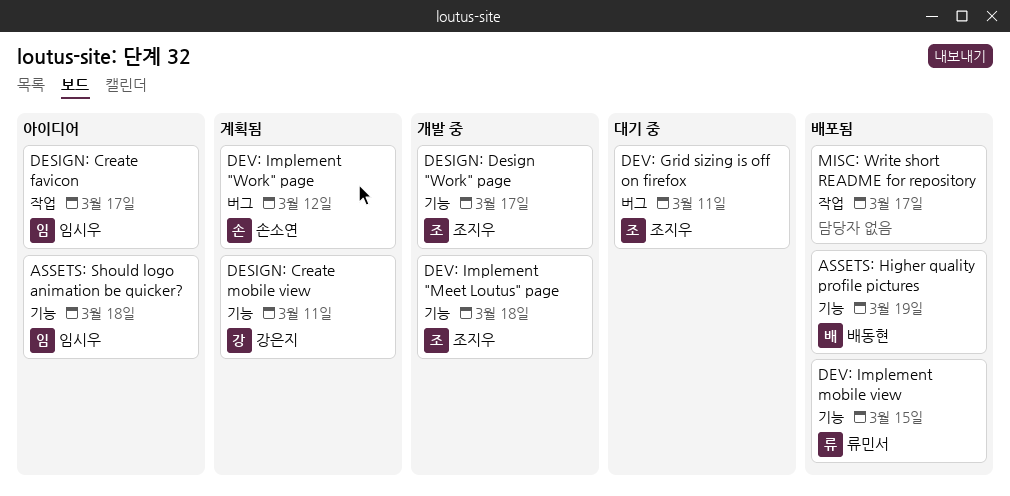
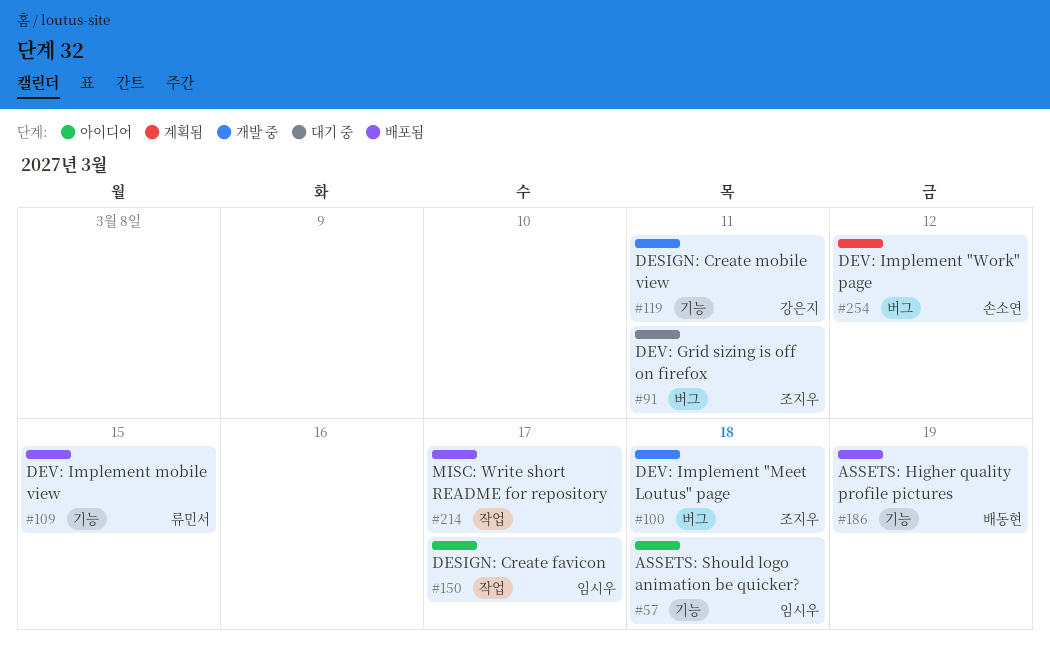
DESIGN: Create mobile view, status: 계획됨 -> 개발 중
DESIGN: Design "Work" page: present -> none
DEV: Implement "Meet Loutus" page, label: 기능 -> 버그

